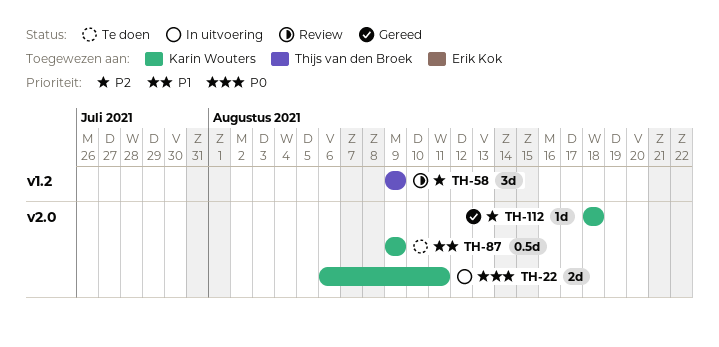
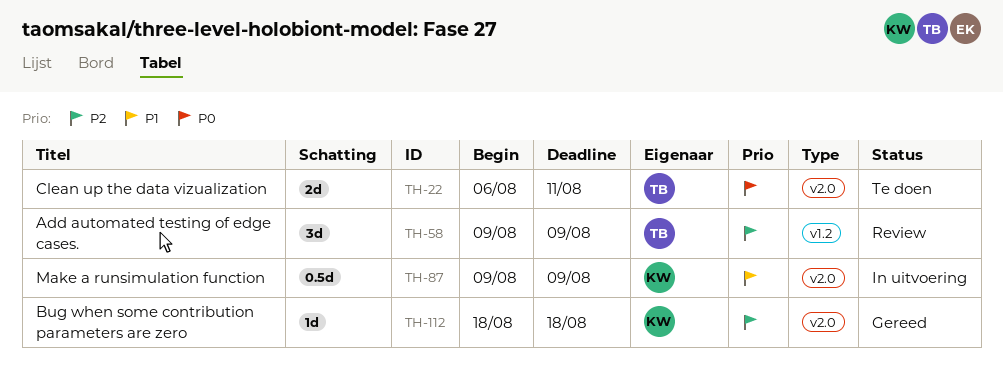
TH-22, status: In uitvoering -> Te doen
TH-22, owner: Karin Wouters -> Thijs van den Broek
TH-87, status: Te doen -> In uitvoering

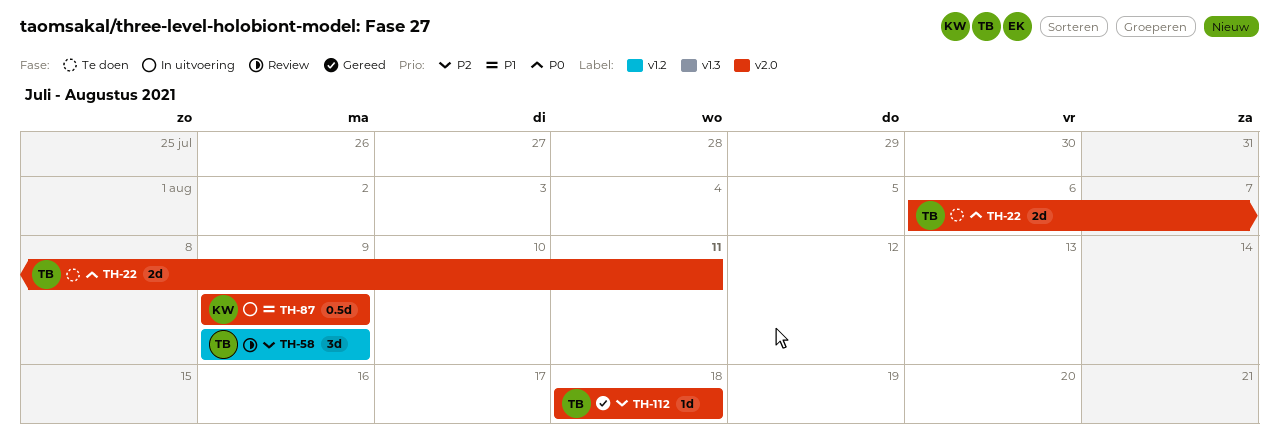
TH-112, owner: KW -> TB

